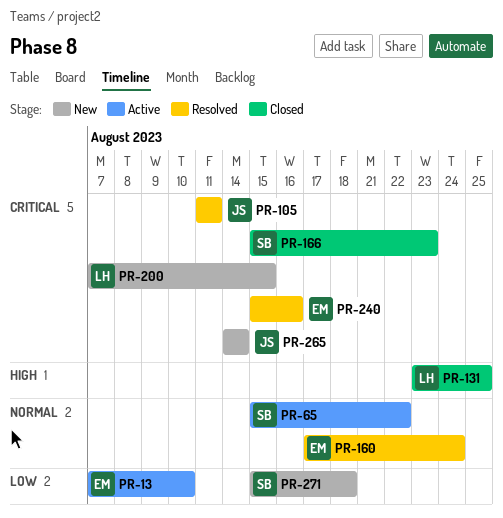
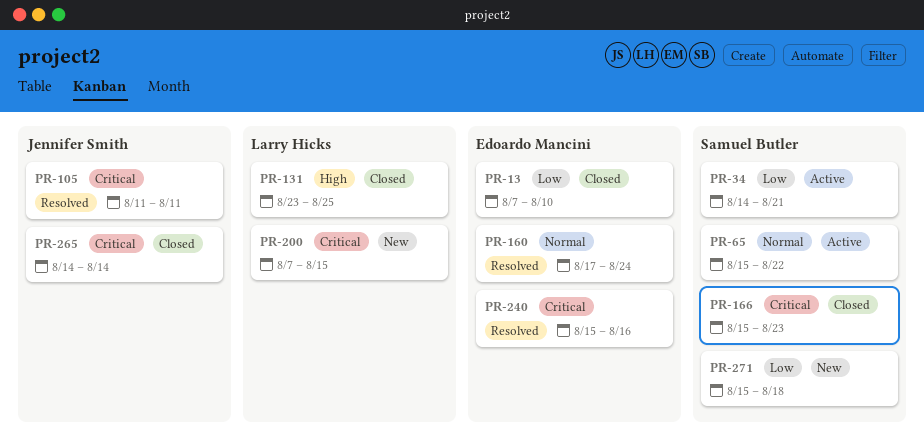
PR-13, status: Active -> Closed
PR-34: none -> present
PR-265, status: New -> Closed

